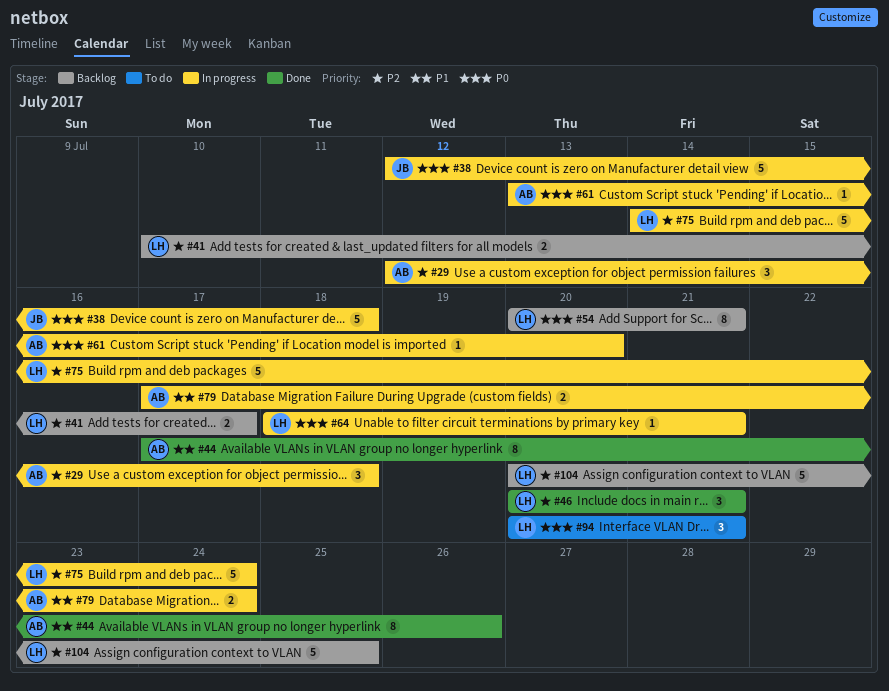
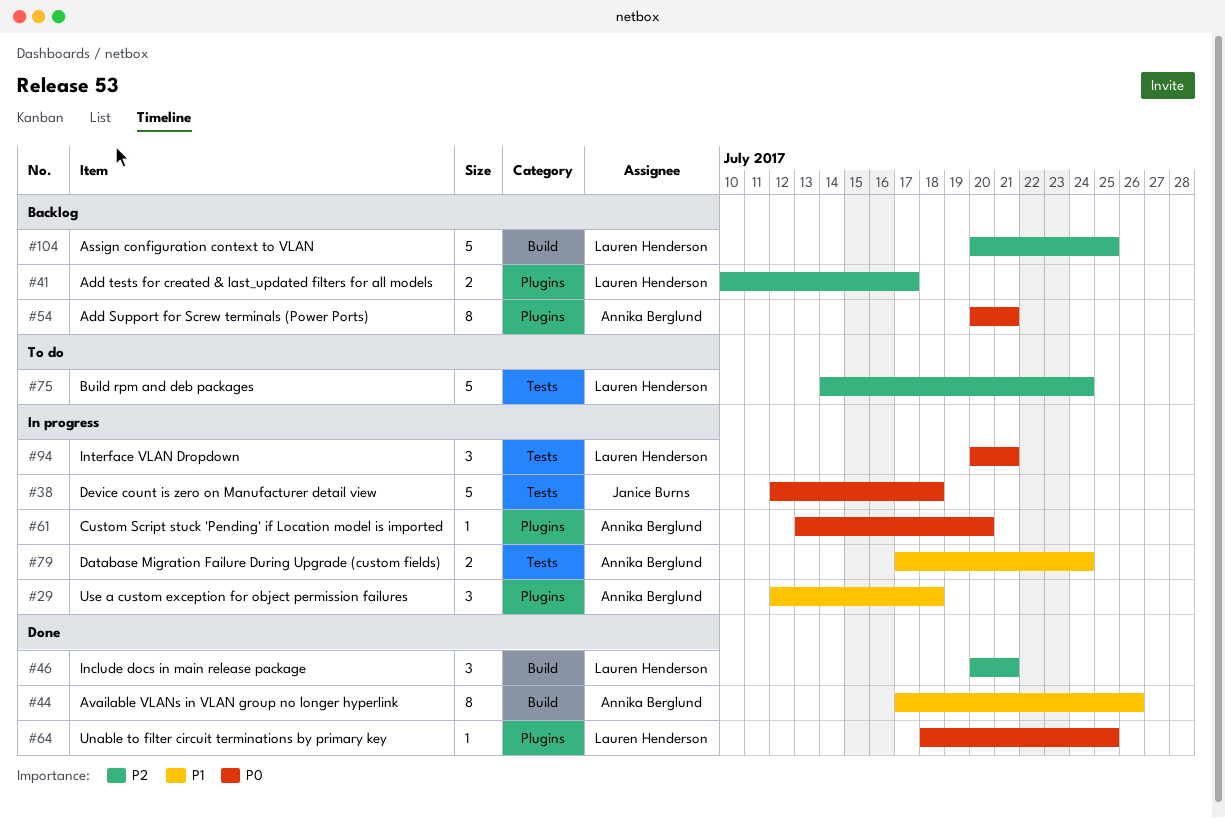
#29, priority: P2 -> P1
#54, owner: Lauren Henderson -> Annika Berglund
#64, status: In progress -> Done
#64, due: Jul 21 -> Jul 25
#75, status: In progress -> To do
#94, status: To do -> In progress

